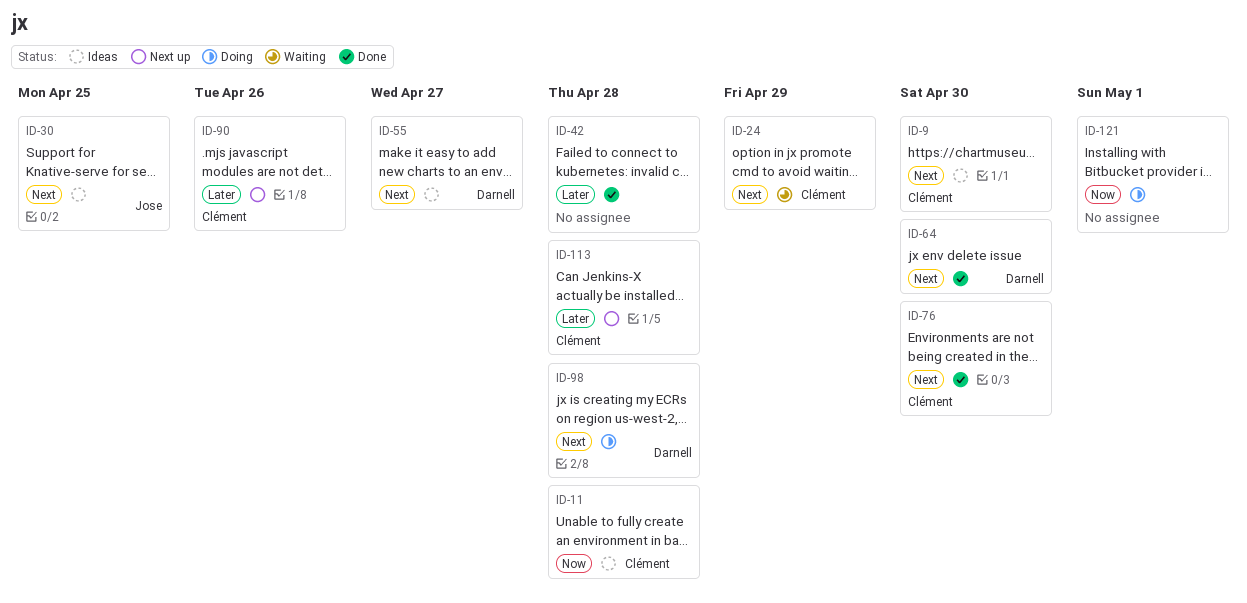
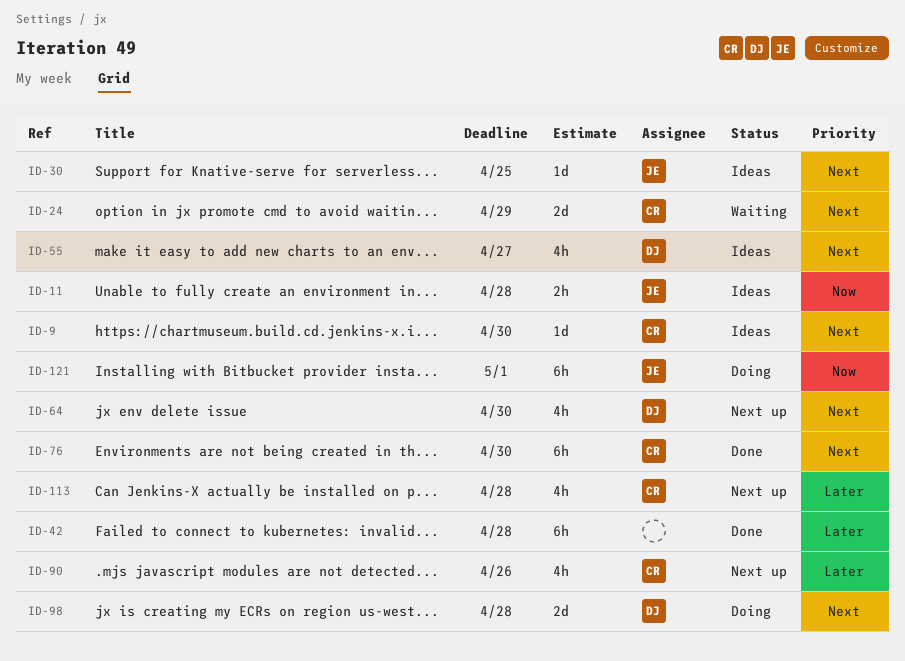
ID-11, owner: Clément -> Jose
ID-64, status: Done -> Next up
ID-121, owner: none -> Jose

